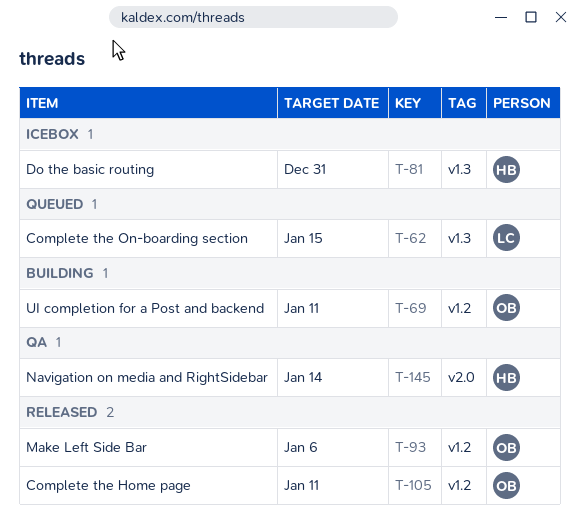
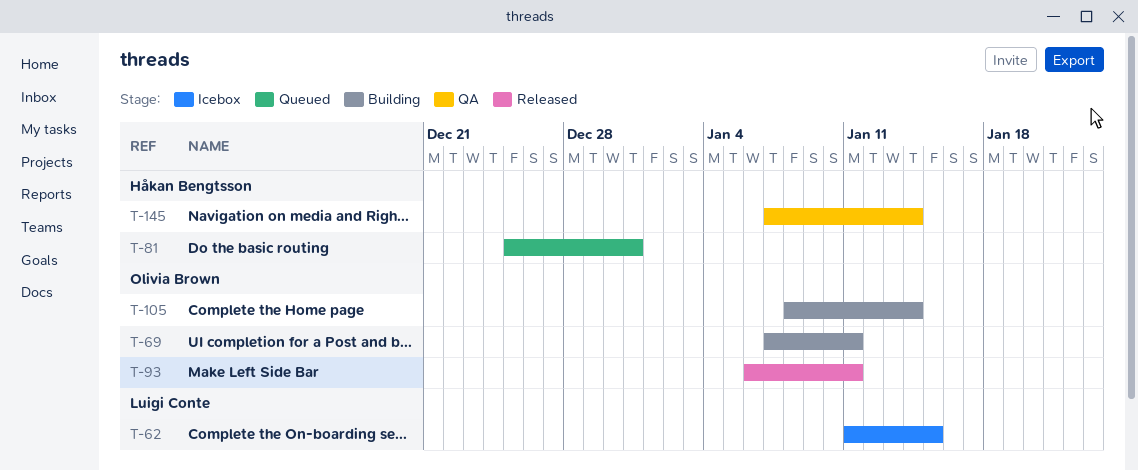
T-62, status: Queued -> Icebox
T-81, status: Icebox -> Queued
T-93, due: Jan 6 -> Jan 11
T-105, status: Released -> Building
T-105, due: Jan 11 -> Jan 14

